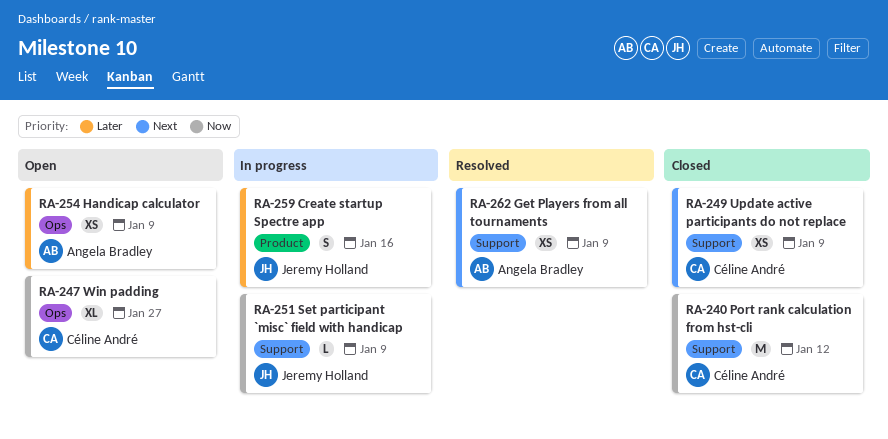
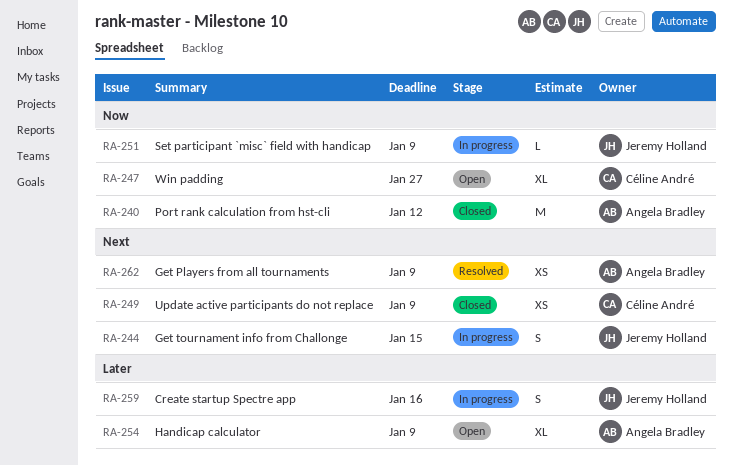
RA-240, owner: Céline André -> Angela Bradley
RA-244: none -> present
RA-254, estimate: XS -> XL

